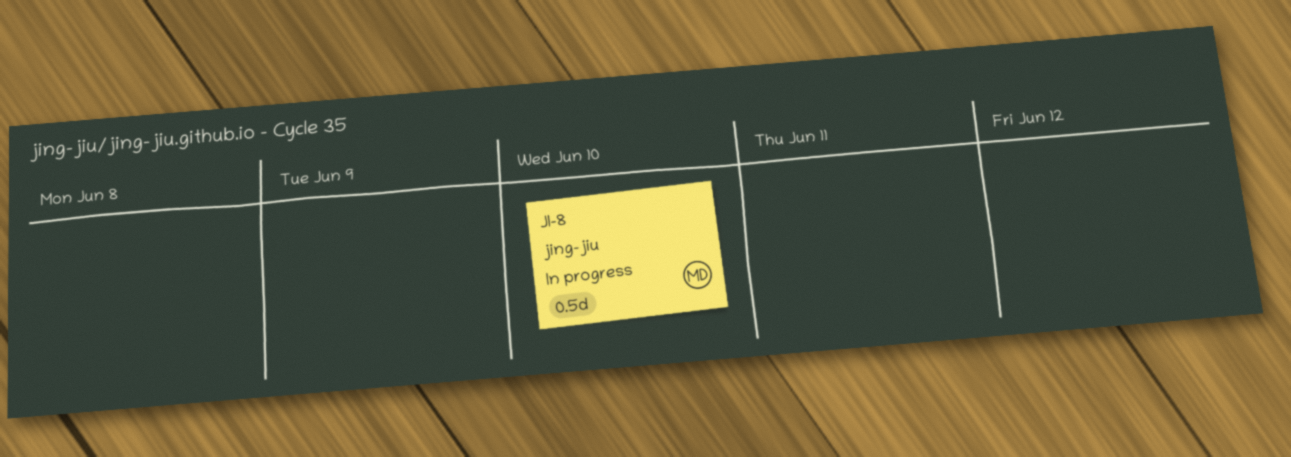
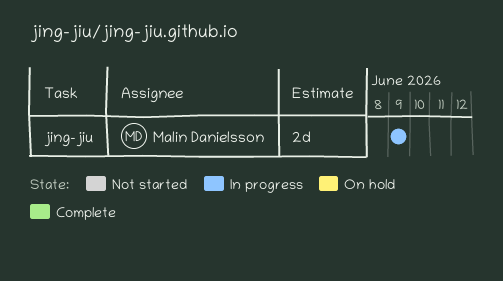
jing-jiu, estimate: 0.5d -> 2d
jing-jiu, due: Jun 10 -> Jun 9

